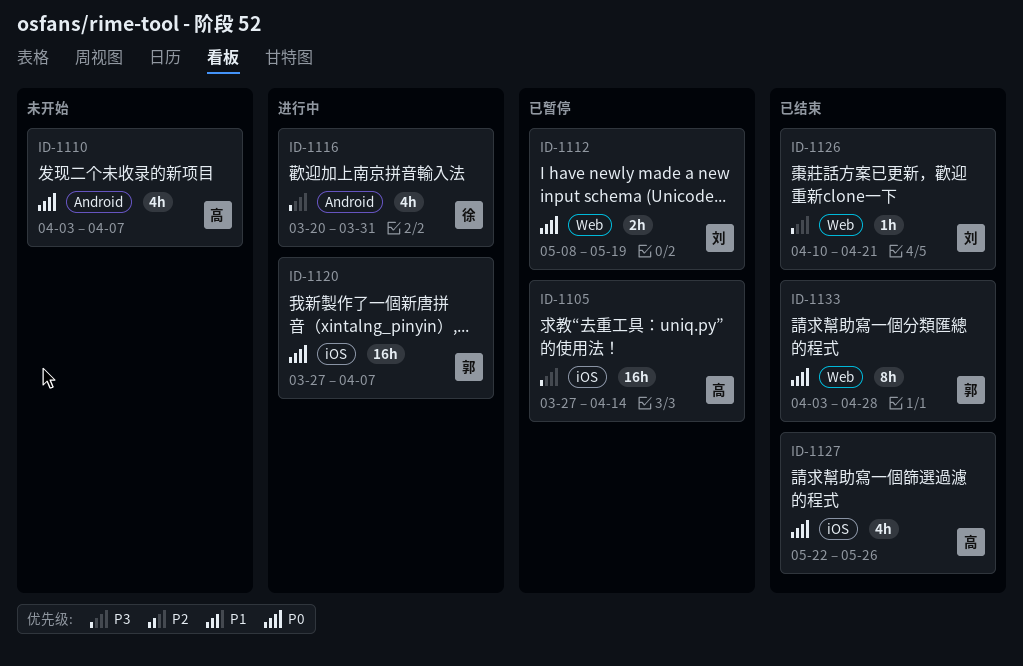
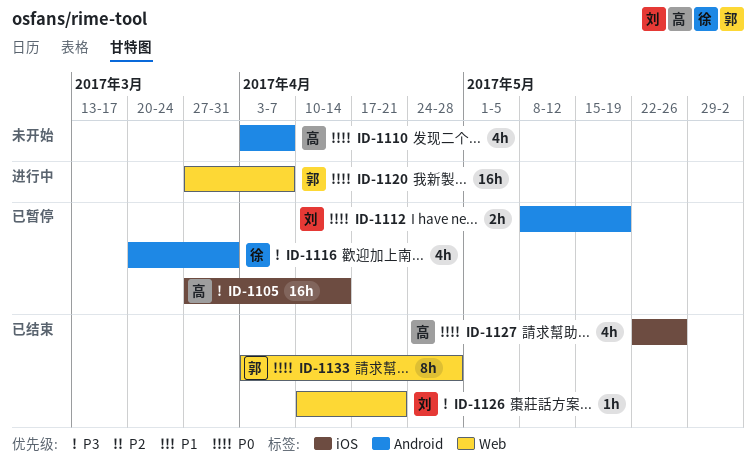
ID-1112, label: Web -> Android
ID-1116, status: 进行中 -> 已暂停
ID-1120, label: iOS -> Web

